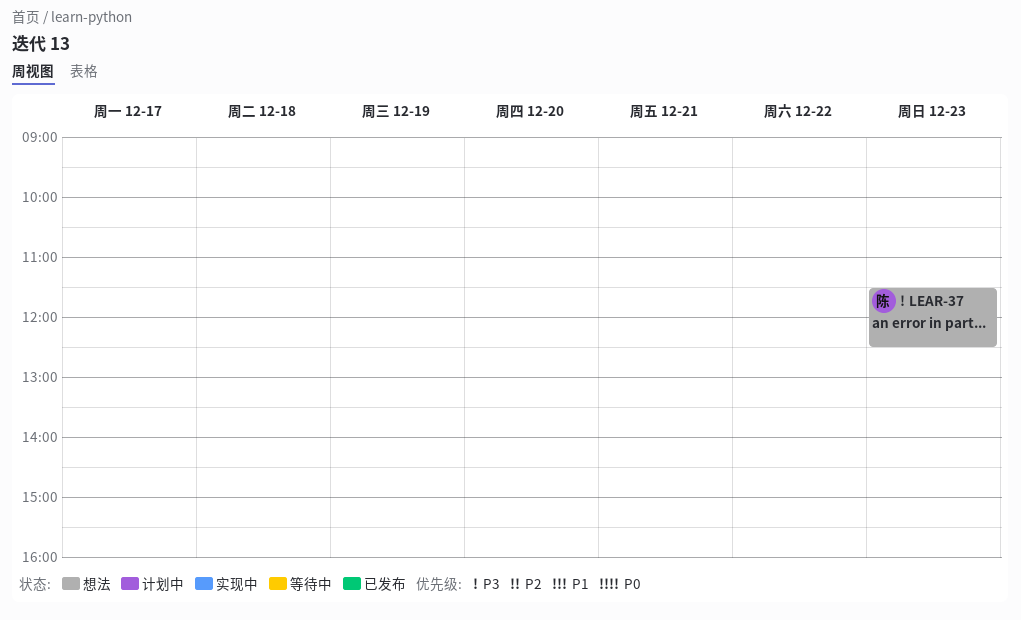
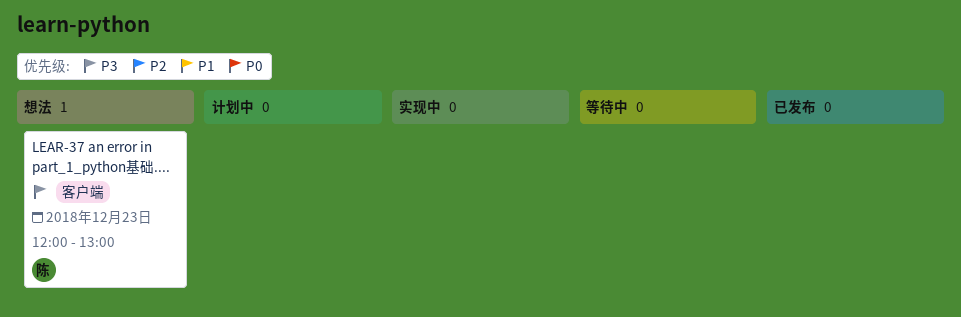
LEAR-37, begins: 11:30 -> 12:00
LEAR-37, ends: 12:30 -> 13:00

